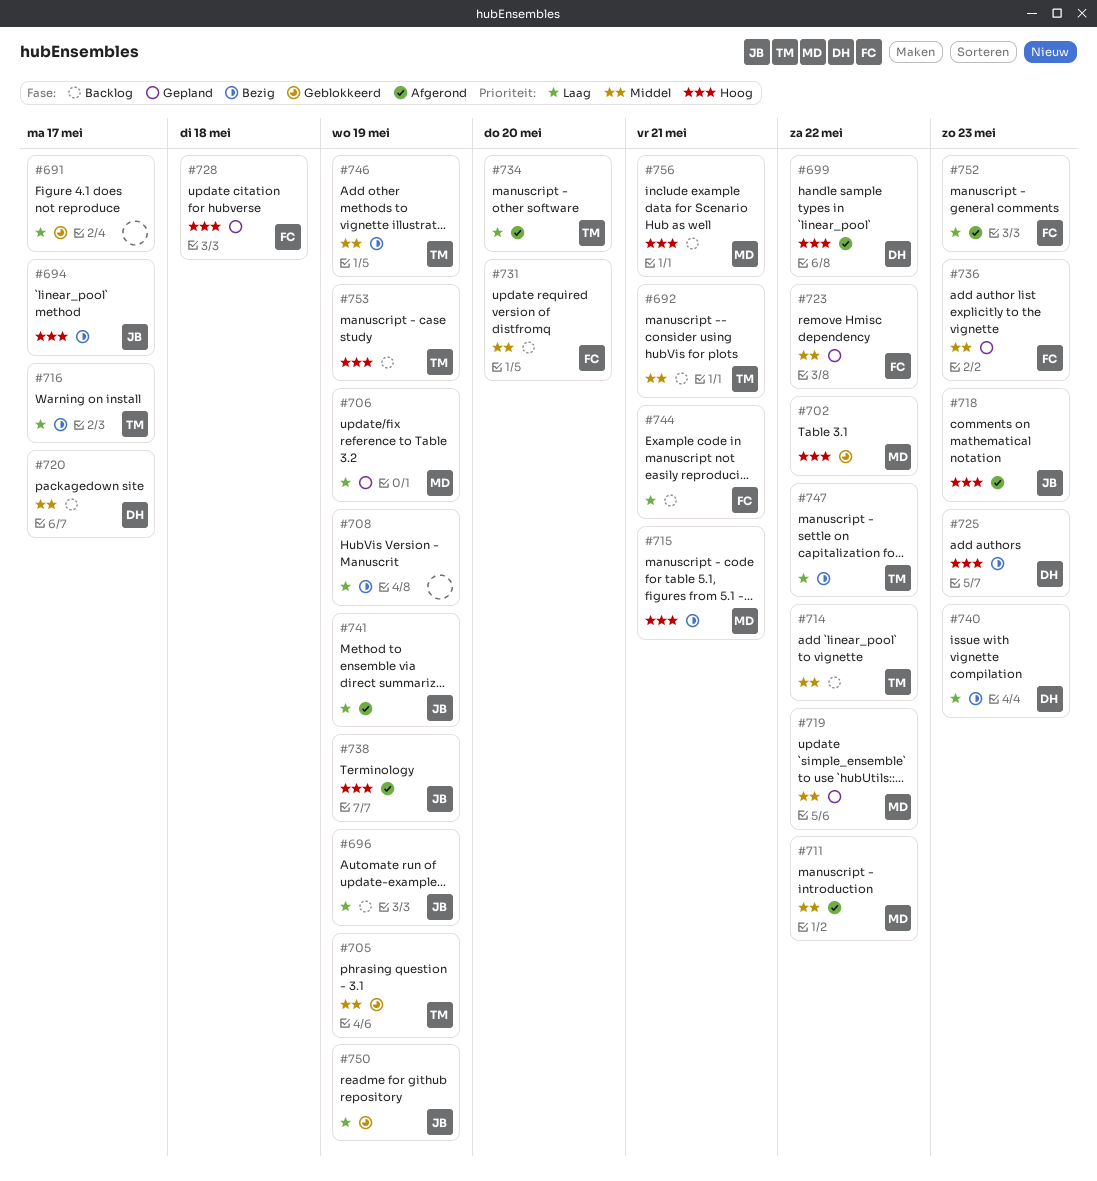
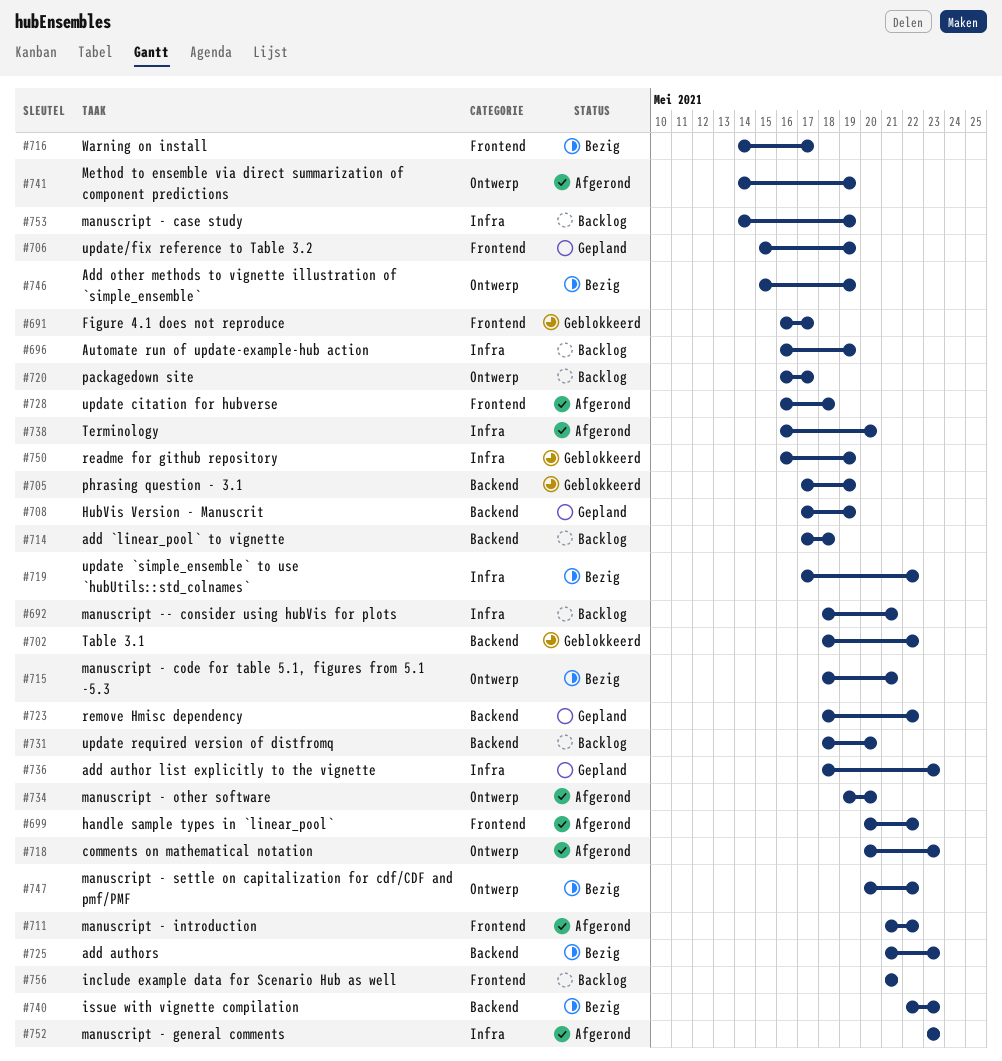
#694: present -> none
#708, status: Bezig -> Gepland
#714, due: May 22 -> May 18
#719, status: Gepland -> Bezig
#728, status: Gepland -> Afgerond
#738, due: May 19 -> May 20
#744: present -> none

